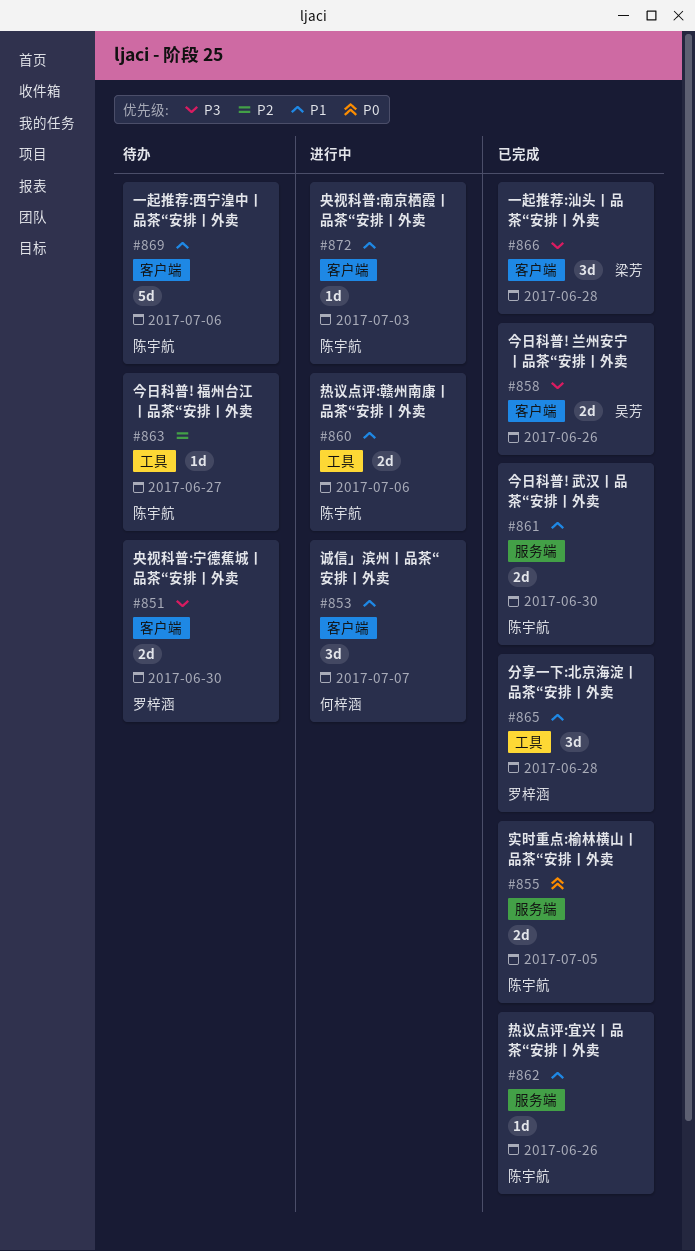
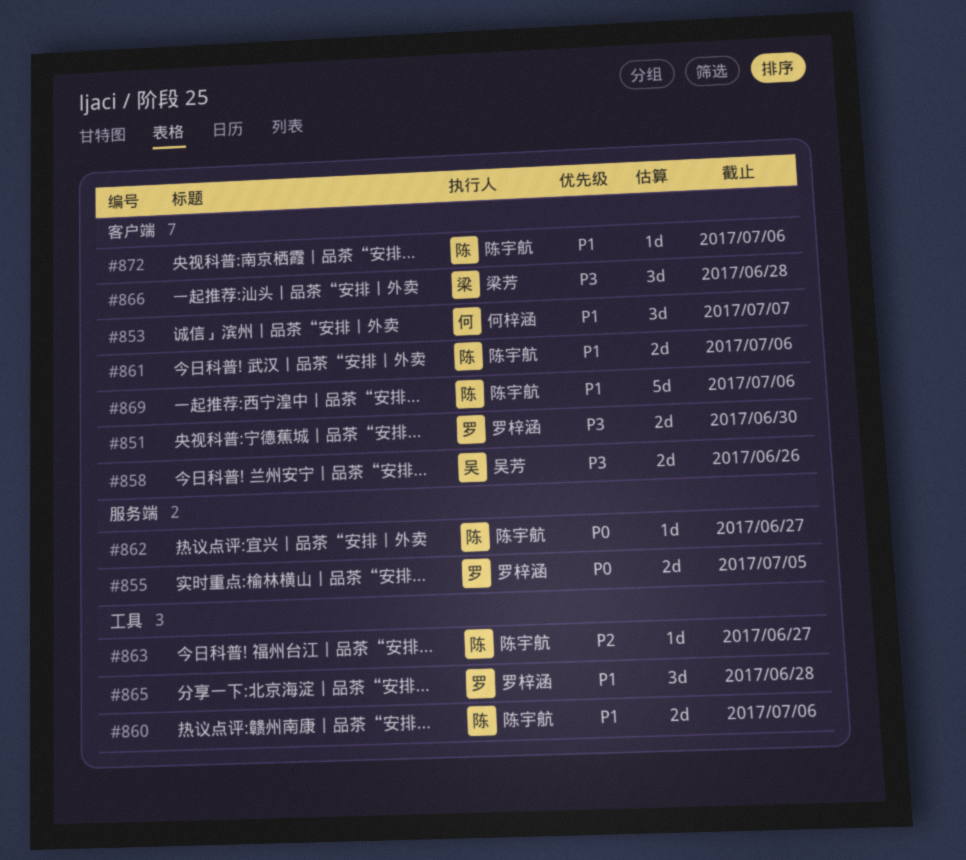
#855, owner: 陈宇航 -> 罗梓涵
#861, label: 服务端 -> 客户端
#861, due: Jun 30 -> Jul 6
#862, priority: P1 -> P0
#862, due: Jun 26 -> Jun 27
#872, due: Jul 3 -> Jul 6

